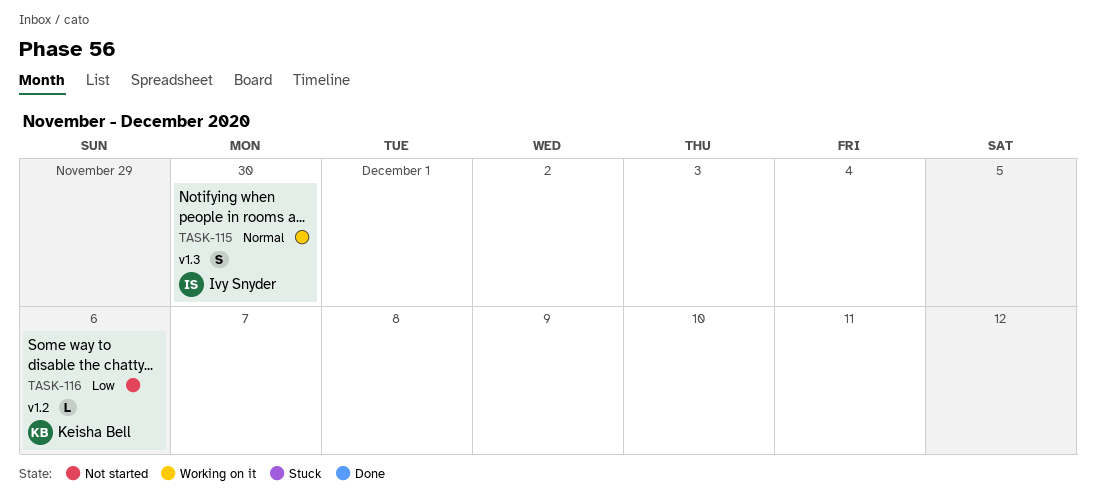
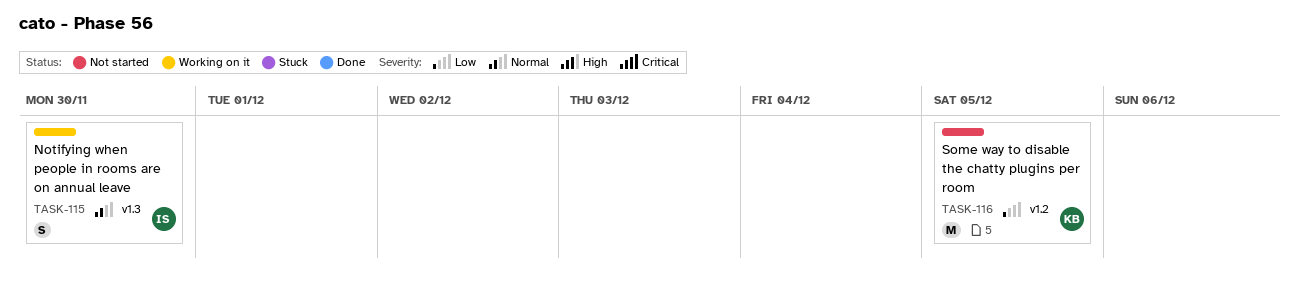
TASK-116, estimate: L -> M
TASK-116, due: Dec 6 -> Dec 5

